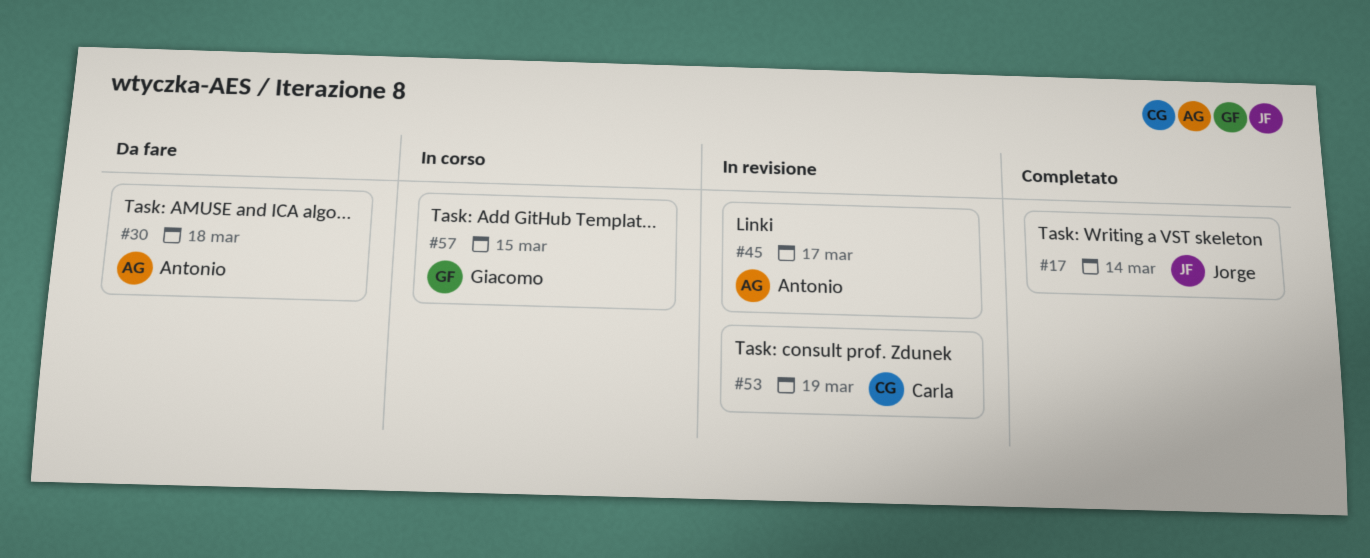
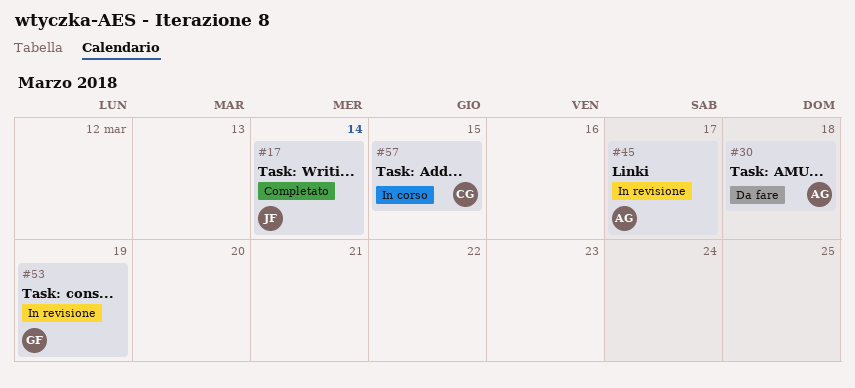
#53, owner: Carla -> Giacomo
#57, owner: Giacomo -> Carla

